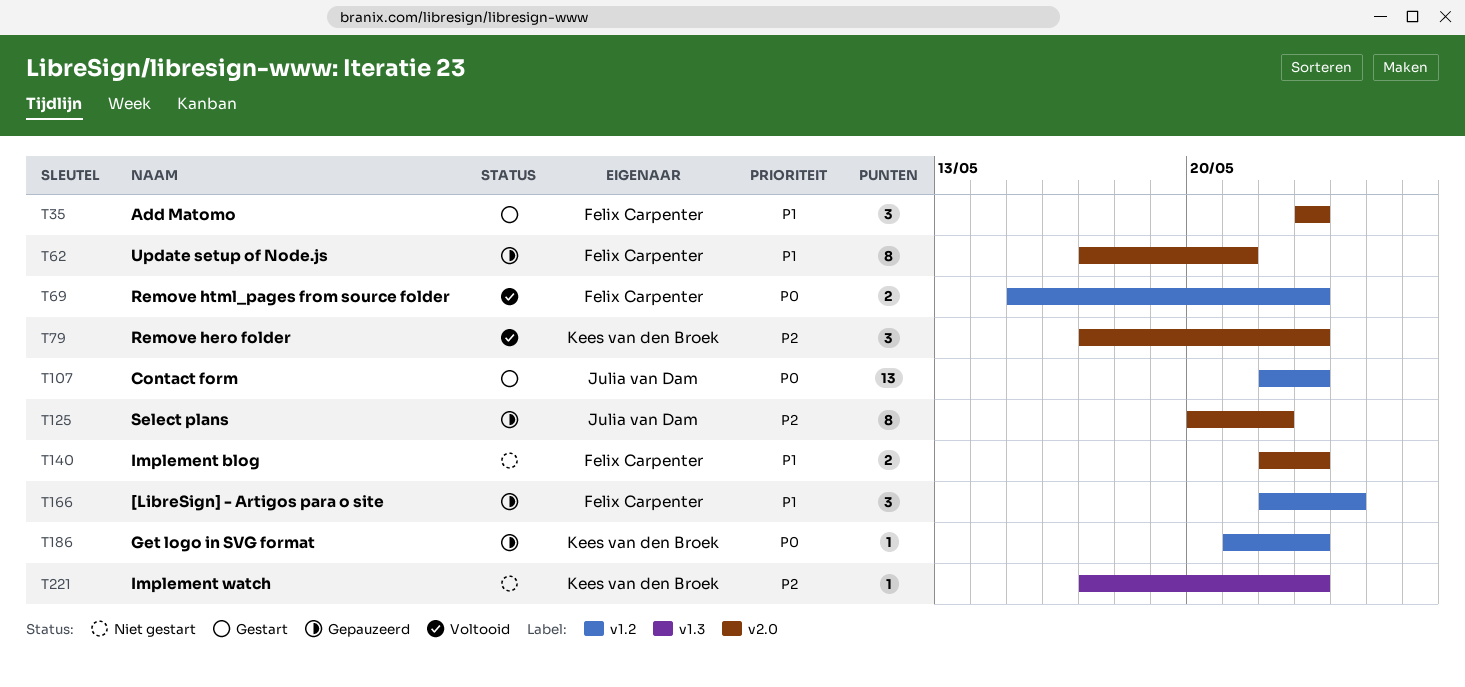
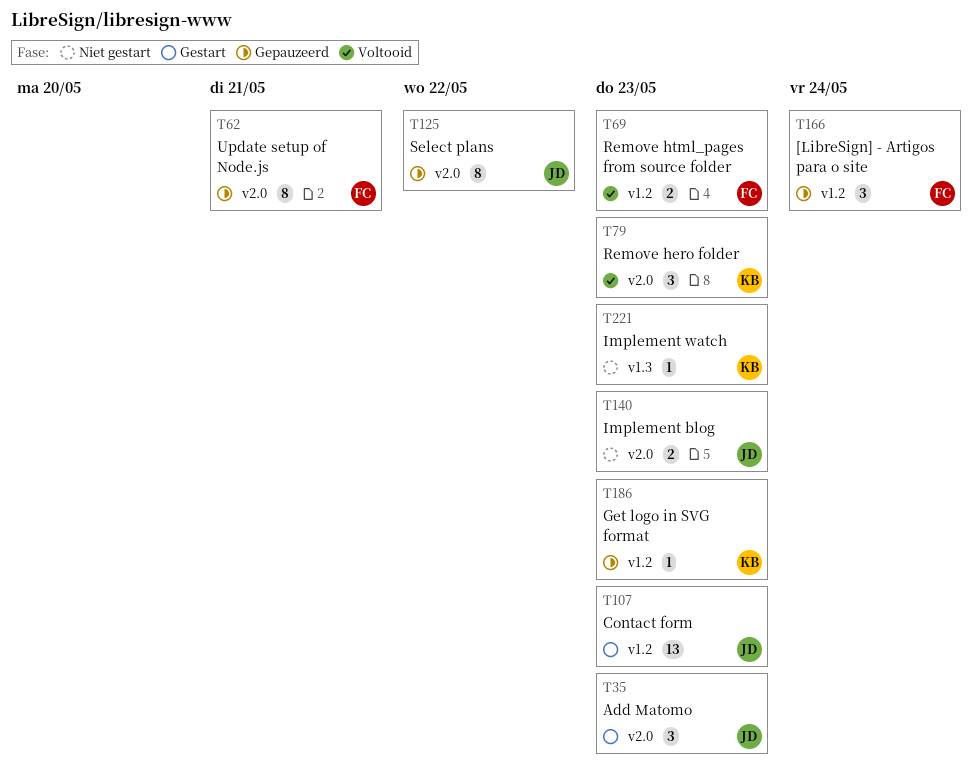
T35, owner: Felix Carpenter -> Julia van Dam
T140, owner: Felix Carpenter -> Julia van Dam

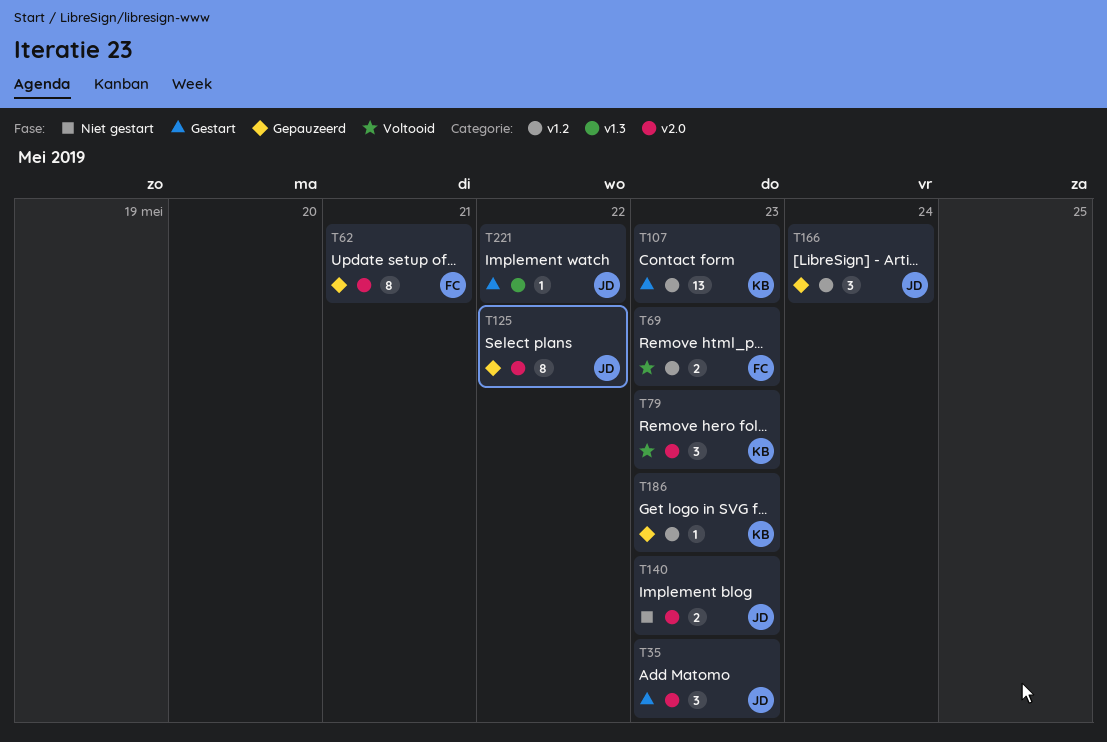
T107, owner: JD -> KB
T166, owner: FC -> JD
T221, status: Niet gestart -> Gestart
T221, owner: KB -> JD
T221, due: May 23 -> May 22

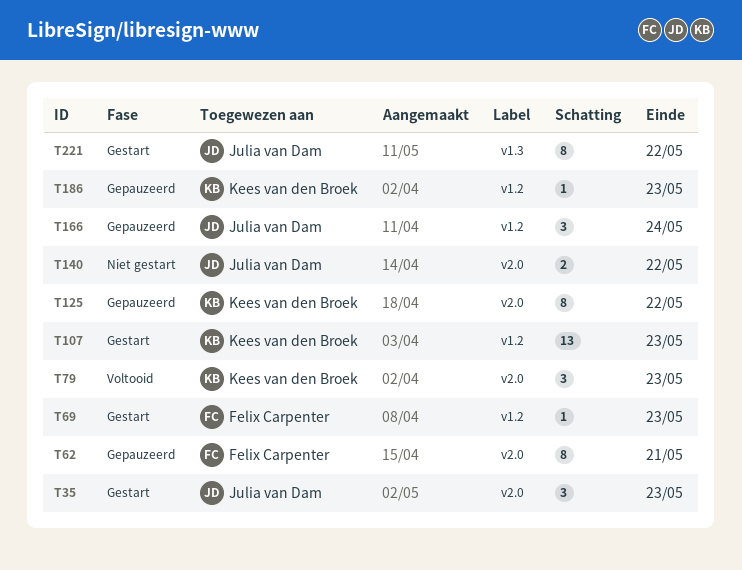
T69, status: Voltooid -> Gestart
T69, estimate: 2 -> 1
T125, owner: Julia van Dam -> Kees van den Broek
T140, due: May 23 -> May 22
T221, estimate: 1 -> 8

